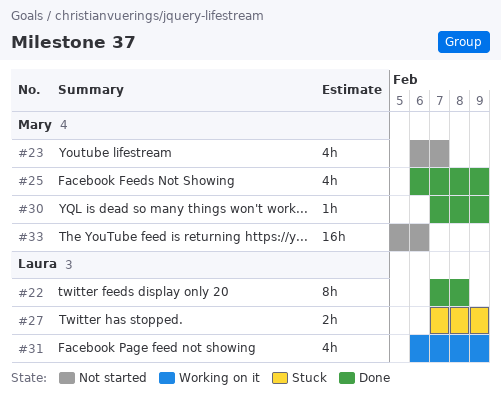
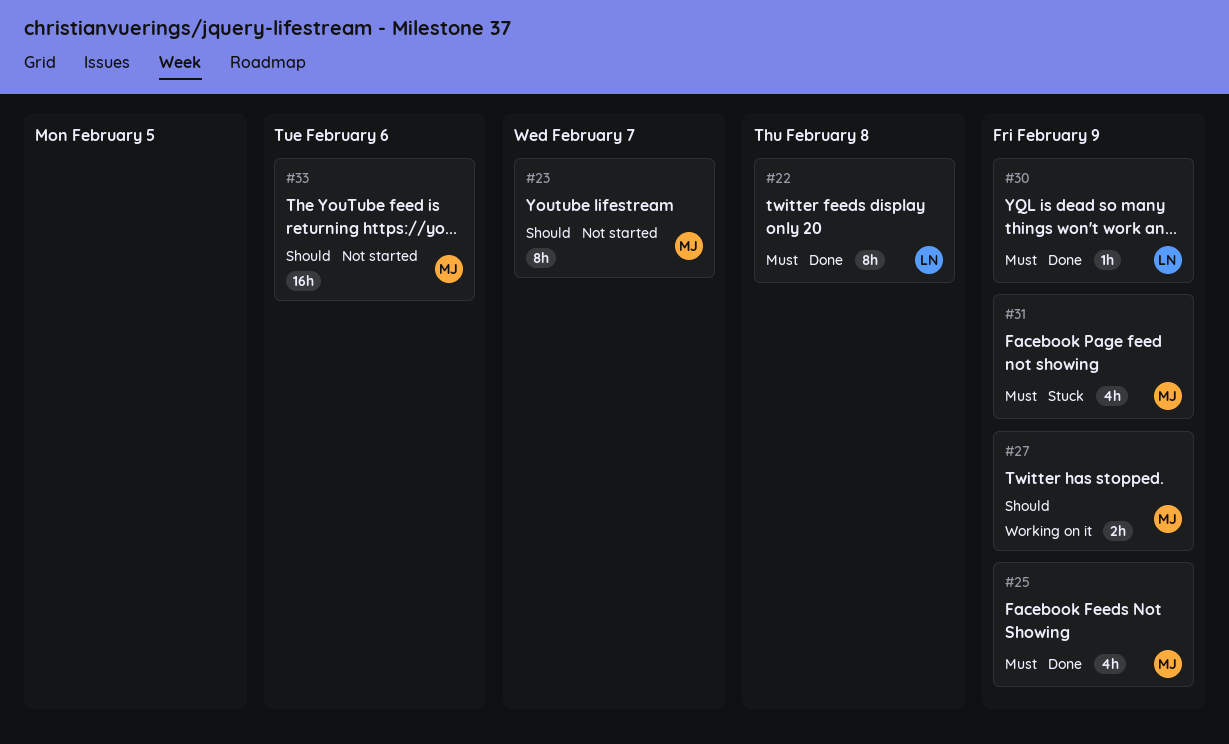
#23, estimate: 4h -> 8h
#27, status: Stuck -> Working on it
#27, owner: Laura -> Mary
#30, owner: Mary -> Laura
#31, status: Working on it -> Stuck
#31, owner: Laura -> Mary

